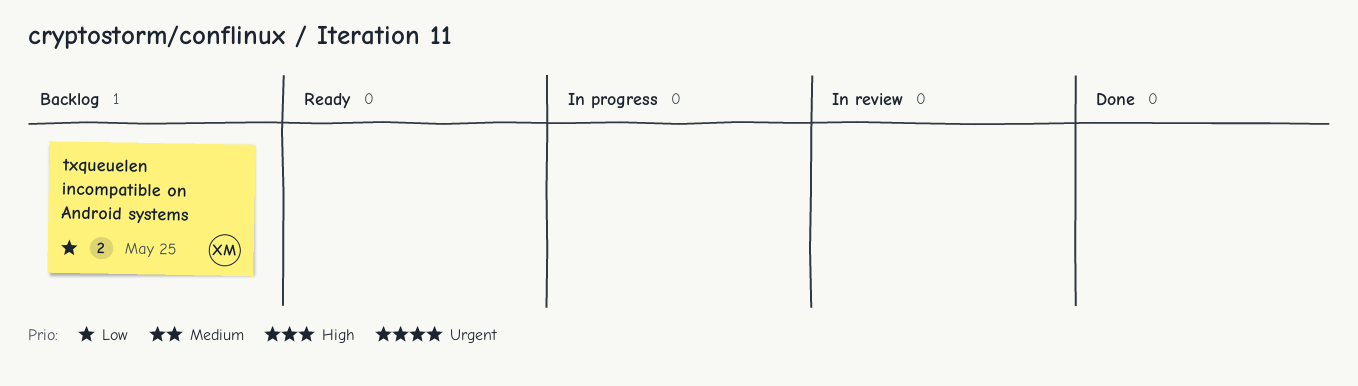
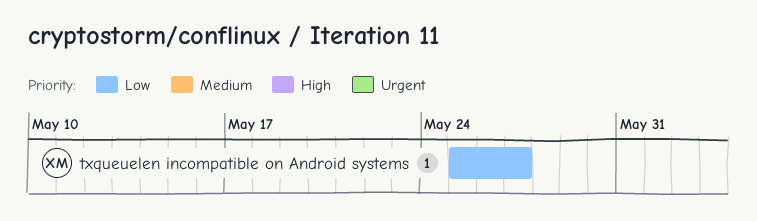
txqueuelen incompatible on Android systems, estimate: 2 -> 1
txqueuelen incompatible on Android systems, due: May 25 -> May 27

